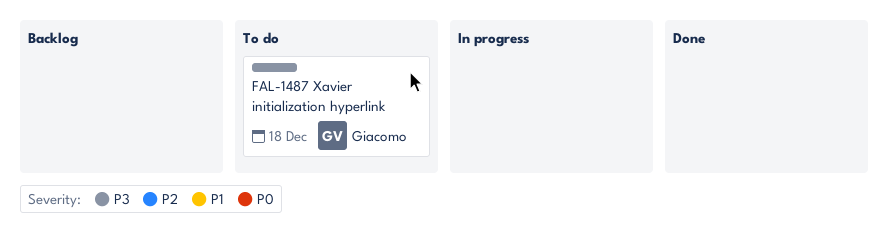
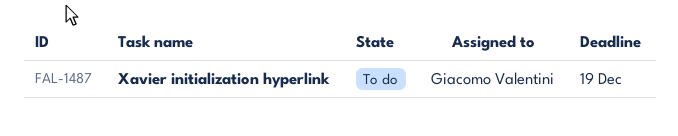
FAL-1487, due: Dec 18 -> Dec 19

